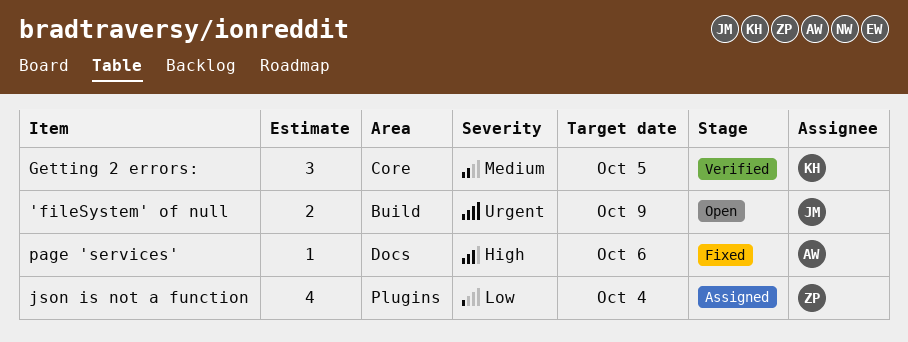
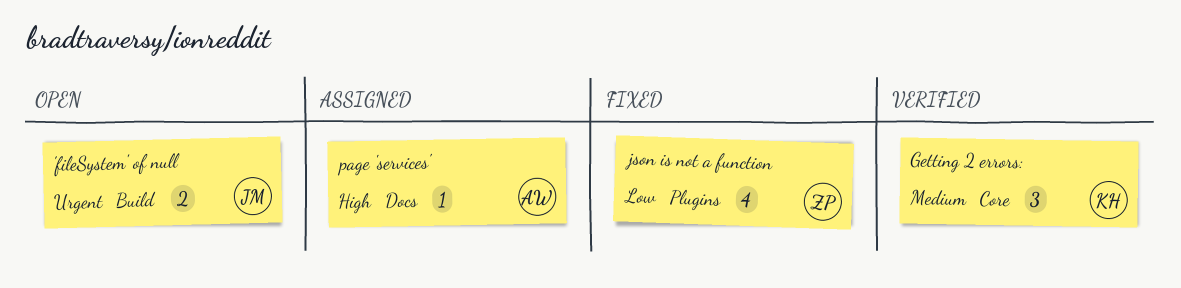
json is not a function, status: Assigned -> Fixed
page 'services', status: Fixed -> Assigned

